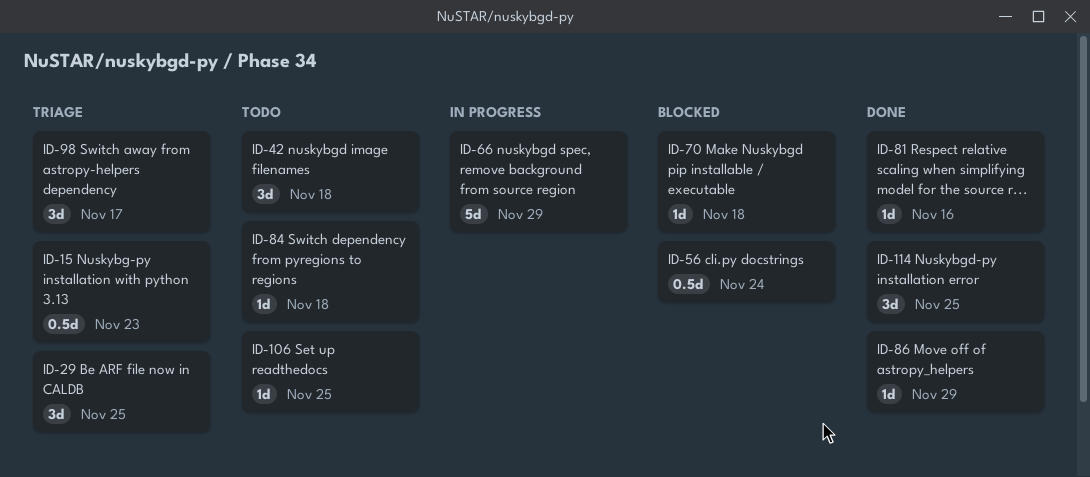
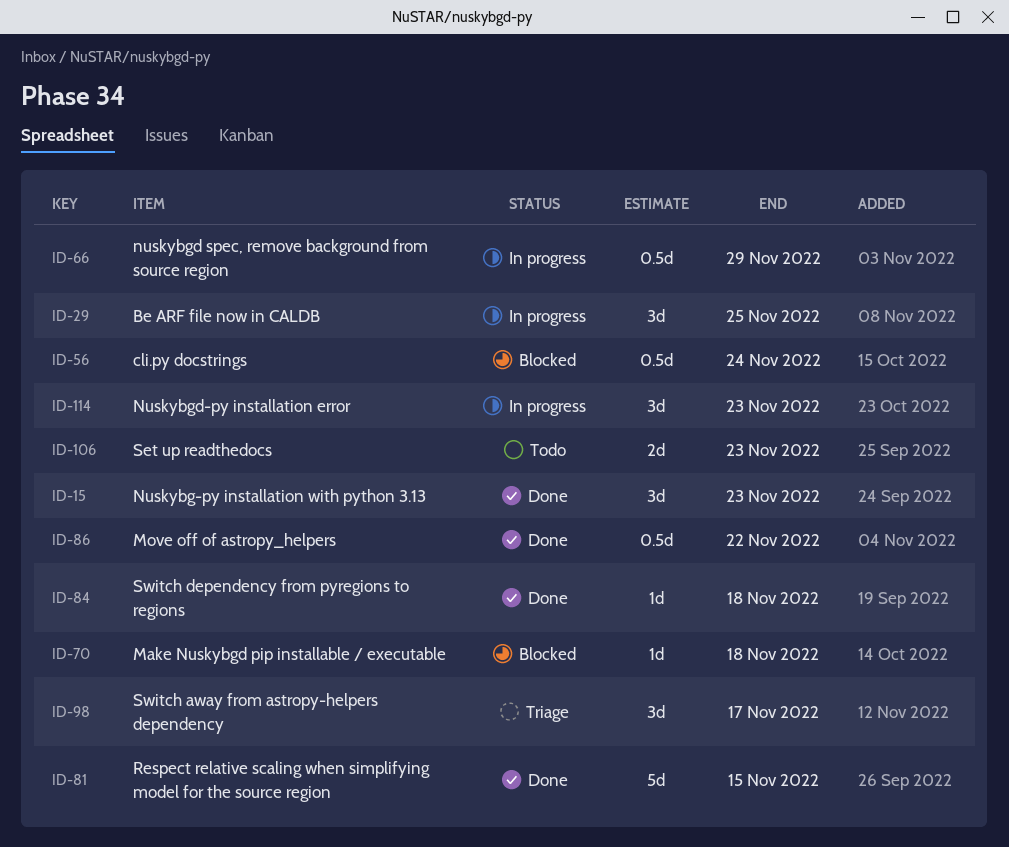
ID-15, status: Triage -> Done
ID-15, estimate: 0.5d -> 3d
ID-29, status: Triage -> In progress
ID-42: present -> none
ID-66, estimate: 5d -> 0.5d
ID-81, estimate: 1d -> 5d
ID-81, due: Nov 16 -> Nov 15
ID-84, status: Todo -> Done
ID-86, estimate: 1d -> 0.5d
ID-86, due: Nov 29 -> Nov 22
ID-106, estimate: 1d -> 2d
ID-106, due: Nov 25 -> Nov 23
ID-114, status: Done -> In progress
ID-114, due: Nov 25 -> Nov 23

